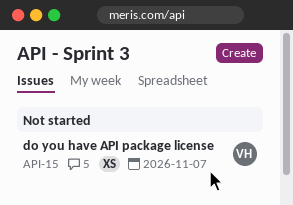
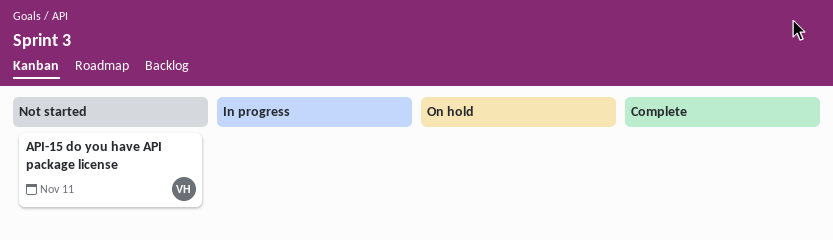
API-15, due: Nov 7 -> Nov 11

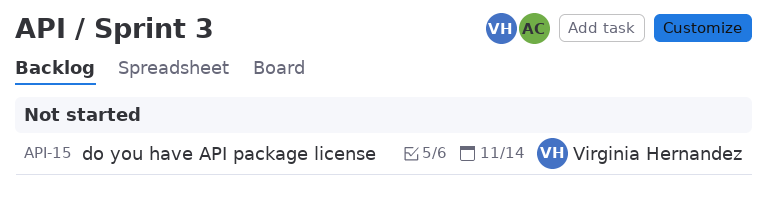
API-15, due: Nov 11 -> Nov 14

